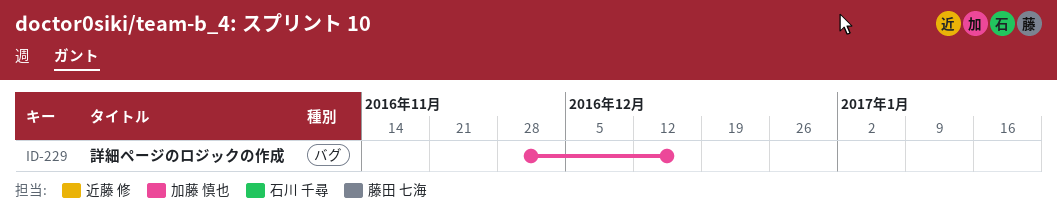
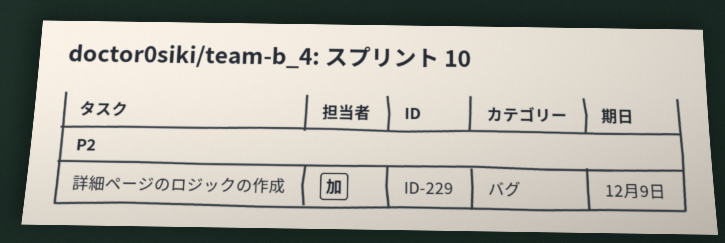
ID-229, due: Dec 16 -> Dec 9

